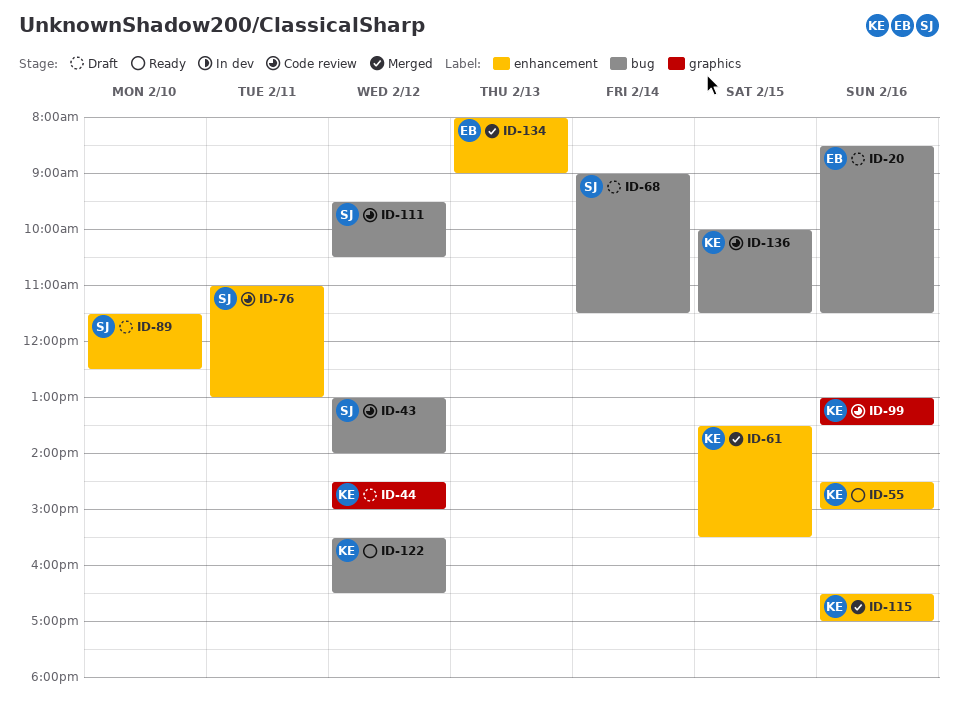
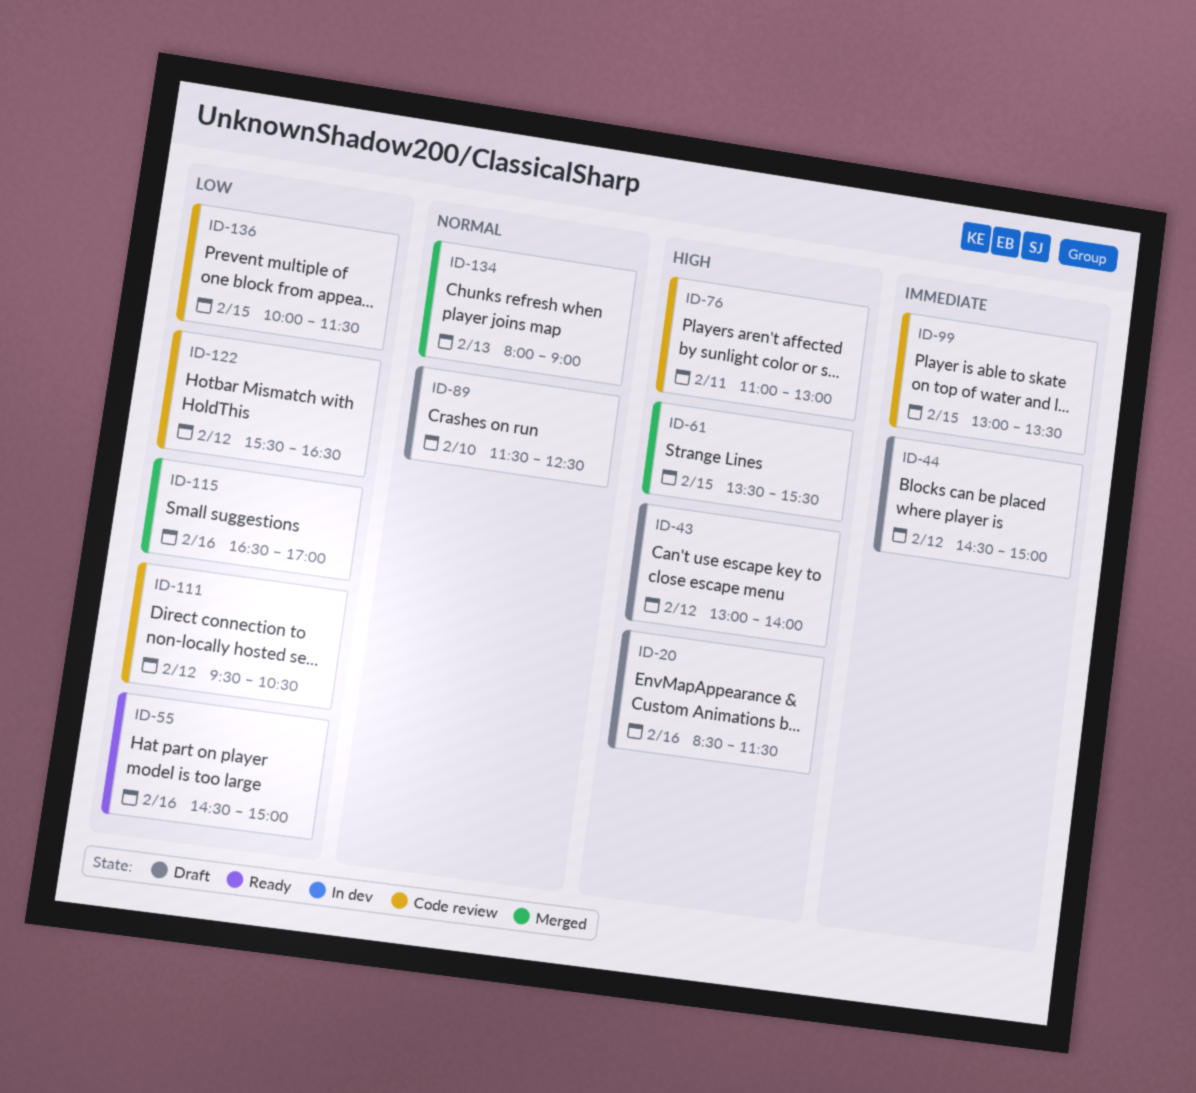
ID-43, status: Code review -> Draft
ID-68: present -> none
ID-99, day: Feb 16 -> Feb 15
ID-122, status: Ready -> Code review

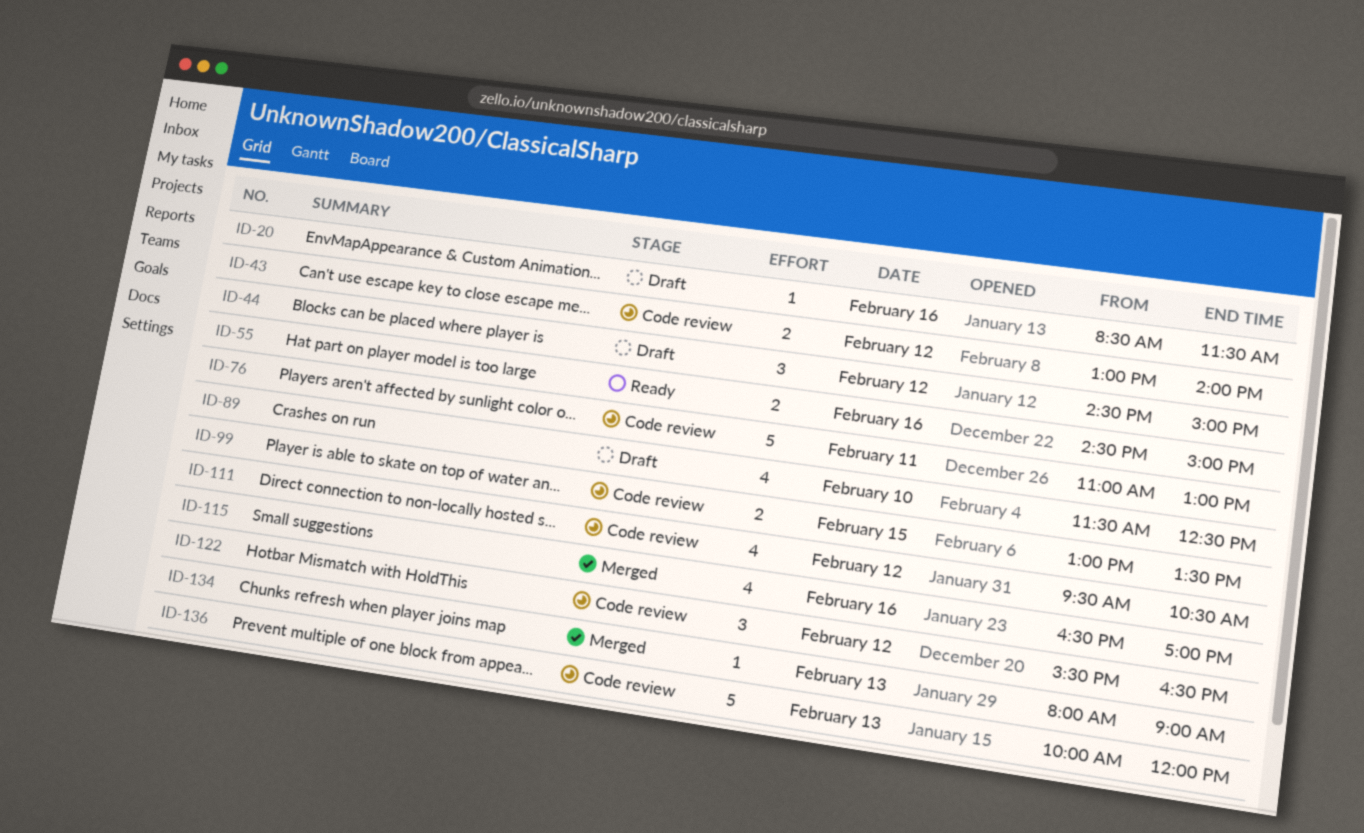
ID-43, status: Draft -> Code review
ID-61: present -> none
ID-136, day: Feb 15 -> Feb 13
ID-136, ends: 11:30 -> 12:00

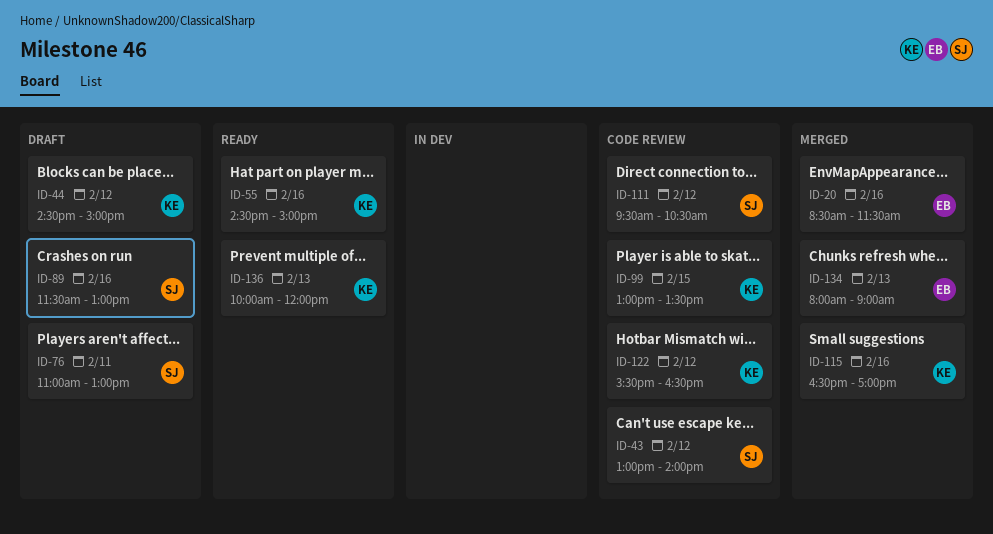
ID-20, status: Draft -> Merged
ID-76, status: Code review -> Draft
ID-89, day: Feb 10 -> Feb 16
ID-89, ends: 12:30 -> 13:00
ID-136, status: Code review -> Ready

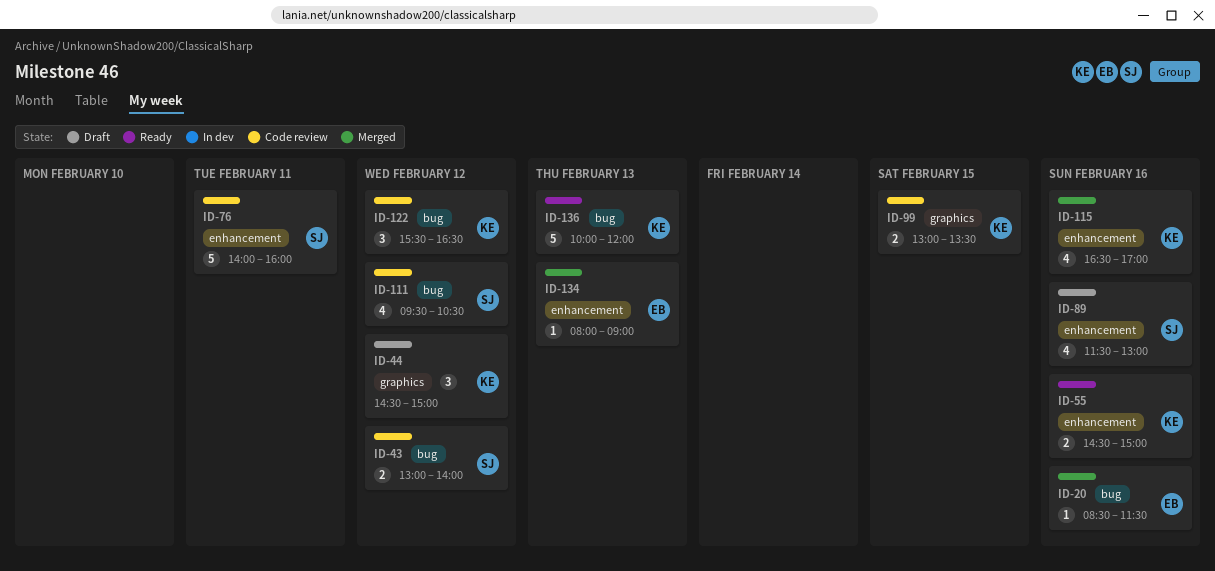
ID-76, status: Draft -> Code review
ID-76, begins: 11:00 -> 14:00
ID-76, ends: 13:00 -> 16:00

